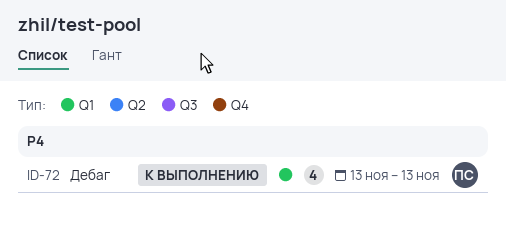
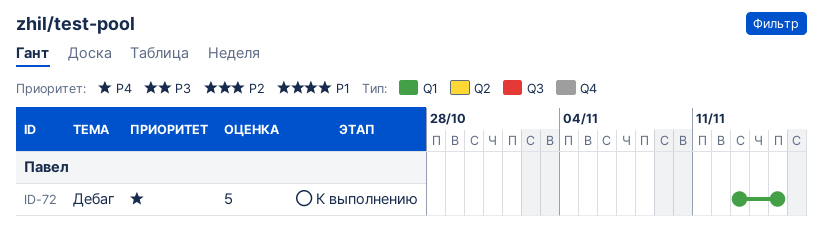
ID-72, estimate: 4 -> 5
ID-72, due: Nov 13 -> Nov 15

